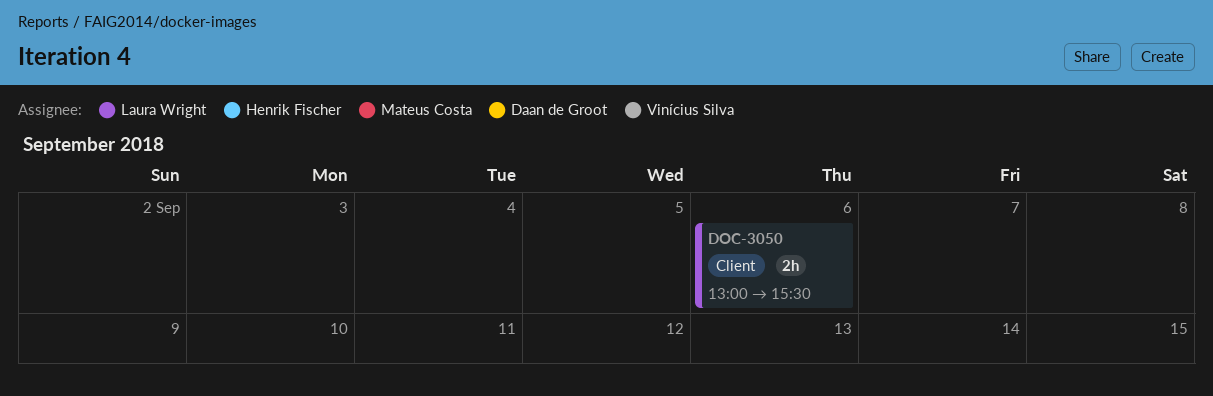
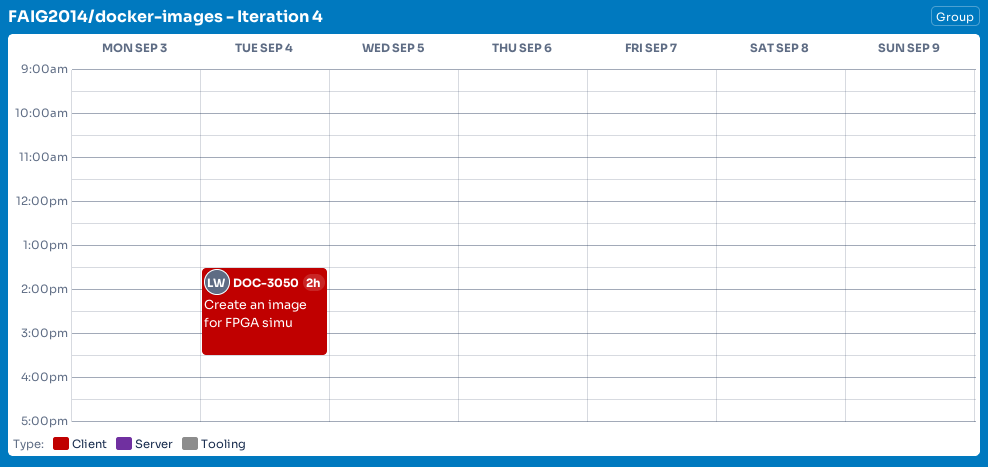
DOC-3050, day: Sep 6 -> Sep 4
DOC-3050, begins: 13:00 -> 13:30

